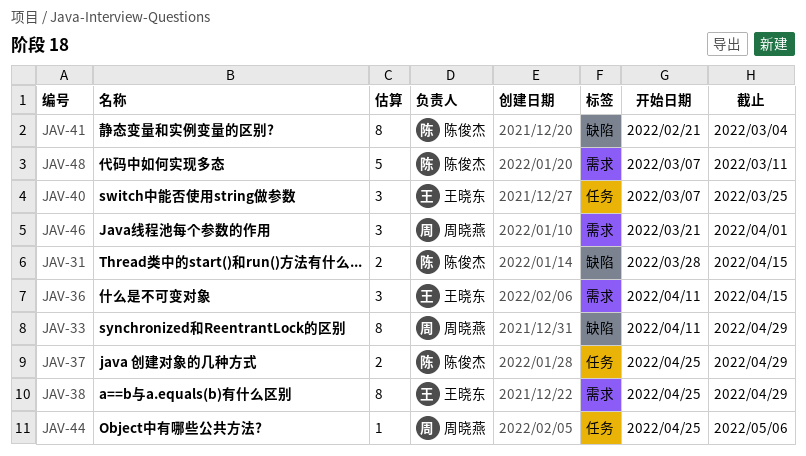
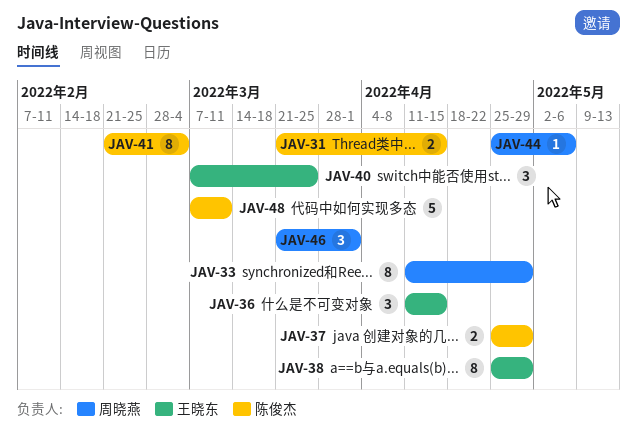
JAV-31, start: Mar 28 -> Mar 21

